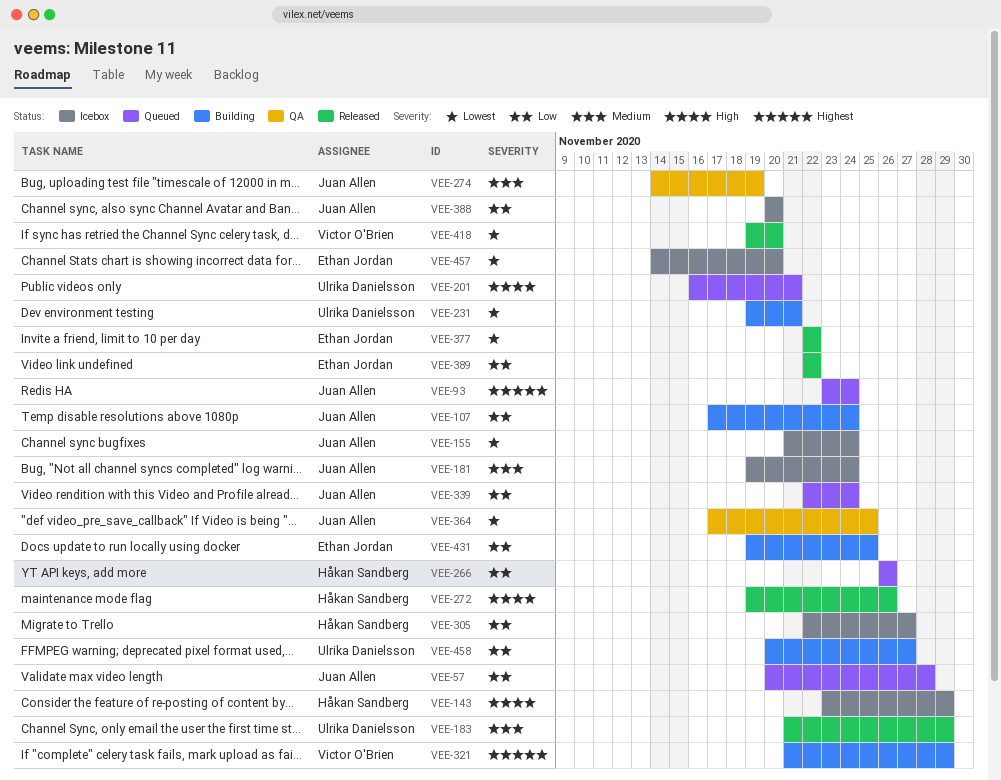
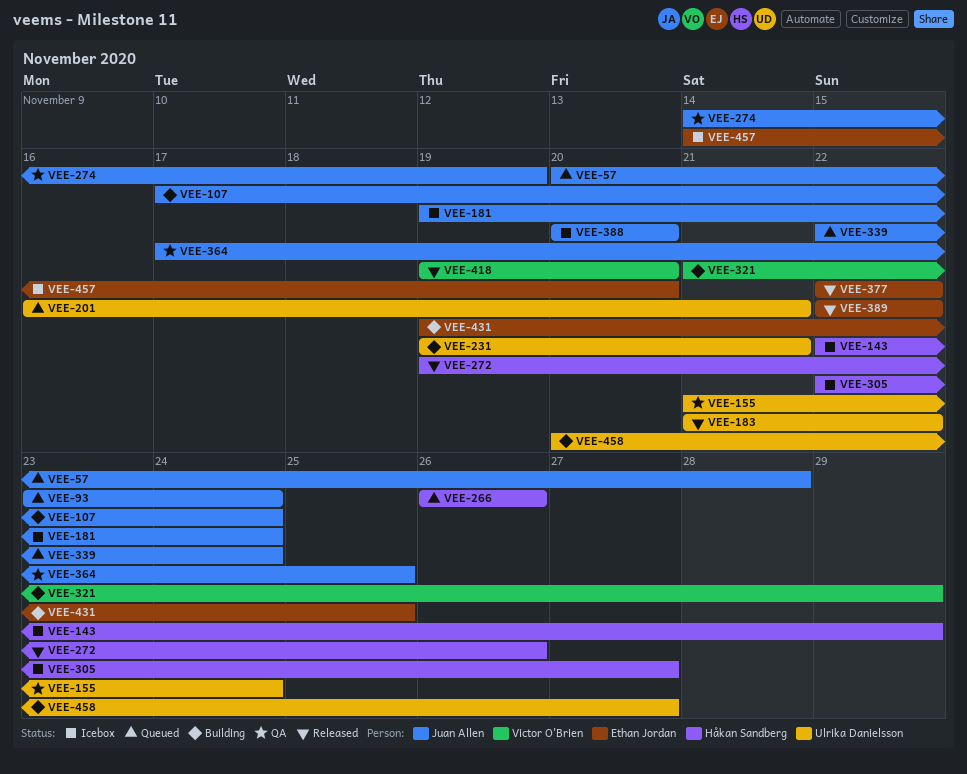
VEE-143, start: Nov 23 -> Nov 22
VEE-155, status: Icebox -> QA
VEE-155, owner: Juan Allen -> Ulrika Danielsson
VEE-183, due: Nov 29 -> Nov 22

